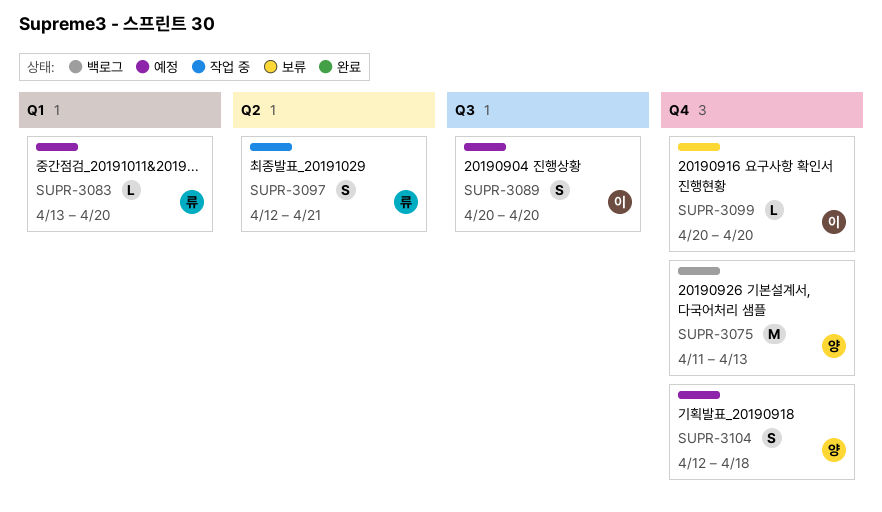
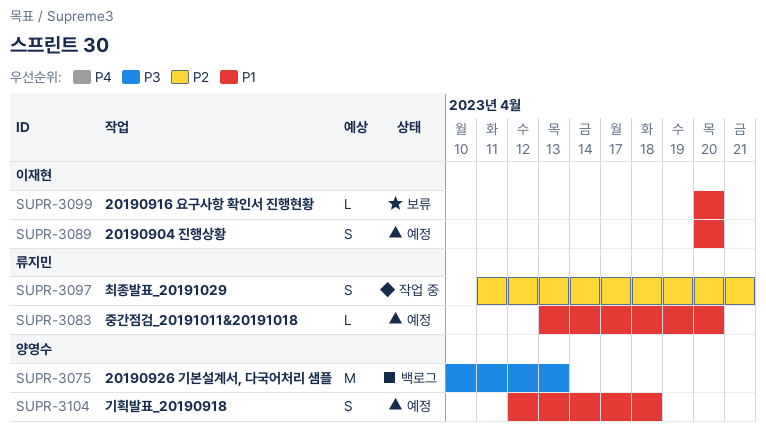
SUPR-3075, start: Apr 11 -> Apr 10
SUPR-3097, start: Apr 12 -> Apr 11

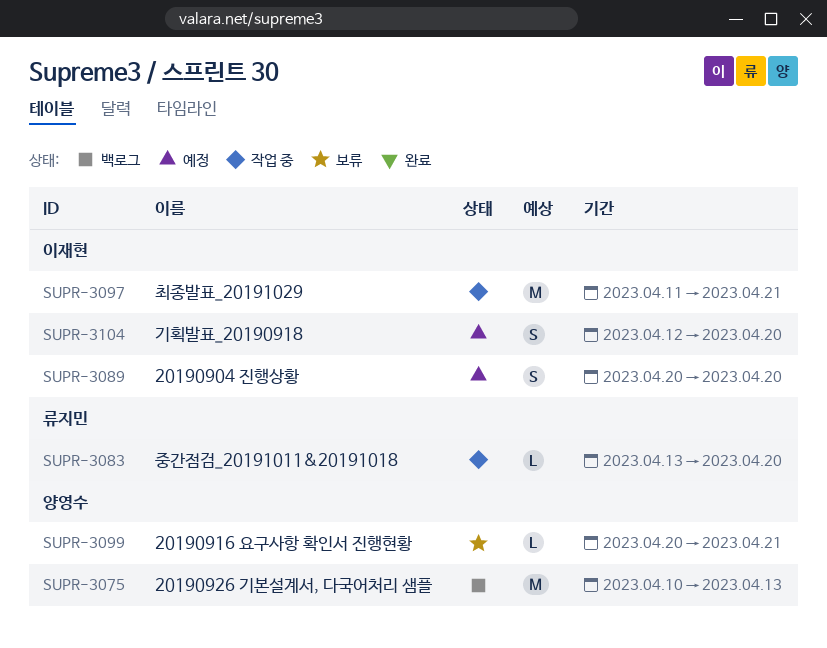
SUPR-3083, status: 예정 -> 작업 중
SUPR-3097, owner: 류지민 -> 이재현
SUPR-3097, estimate: S -> M
SUPR-3099, owner: 이재현 -> 양영수
SUPR-3099, due: Apr 20 -> Apr 21
SUPR-3104, owner: 양영수 -> 이재현
SUPR-3104, due: Apr 18 -> Apr 20

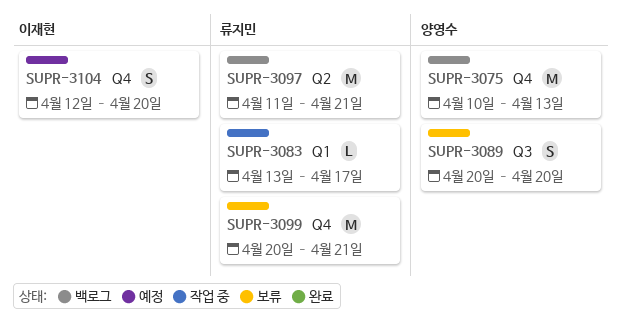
SUPR-3083, due: Apr 20 -> Apr 17
SUPR-3089, status: 예정 -> 보류
SUPR-3089, owner: 이재현 -> 양영수
SUPR-3097, status: 작업 중 -> 백로그
SUPR-3097, owner: 이재현 -> 류지민
SUPR-3099, owner: 양영수 -> 류지민
SUPR-3099, estimate: L -> M

